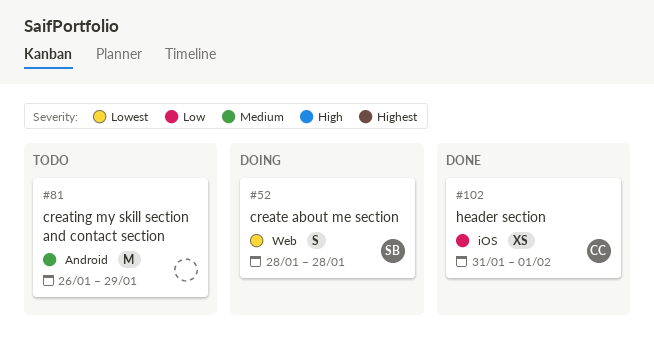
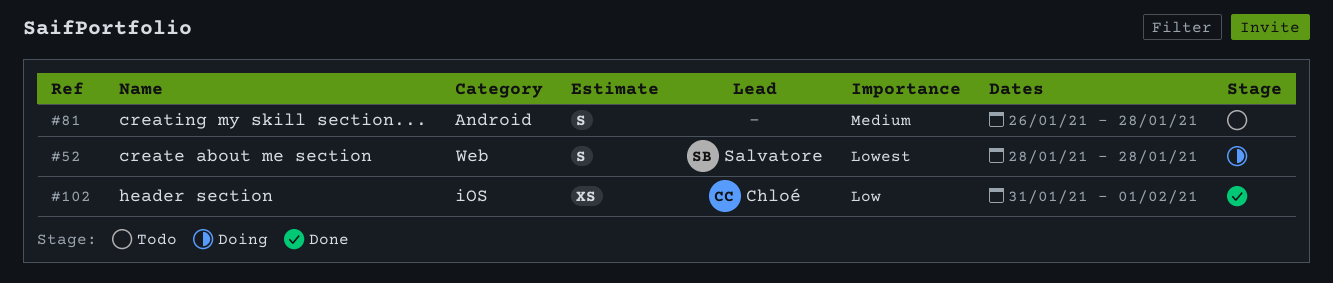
#81, estimate: M -> S
#81, due: Jan 29 -> Jan 28

